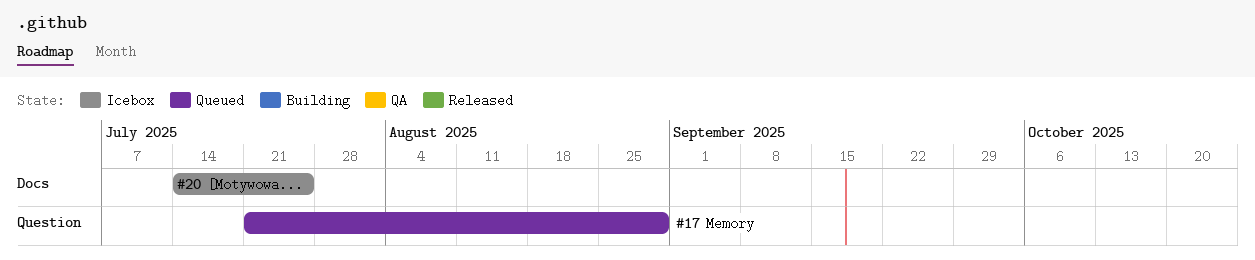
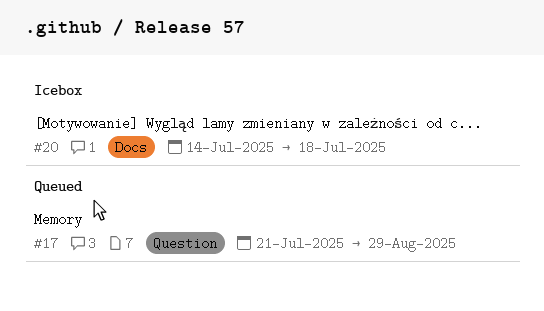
#20, due: Jul 25 -> Jul 18

